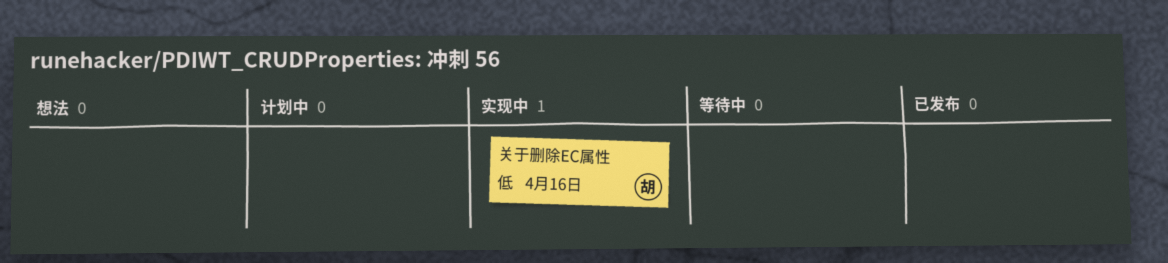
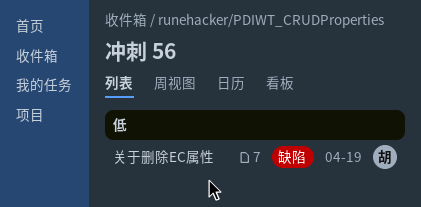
关于删除EC属性, due: Apr 16 -> Apr 19

